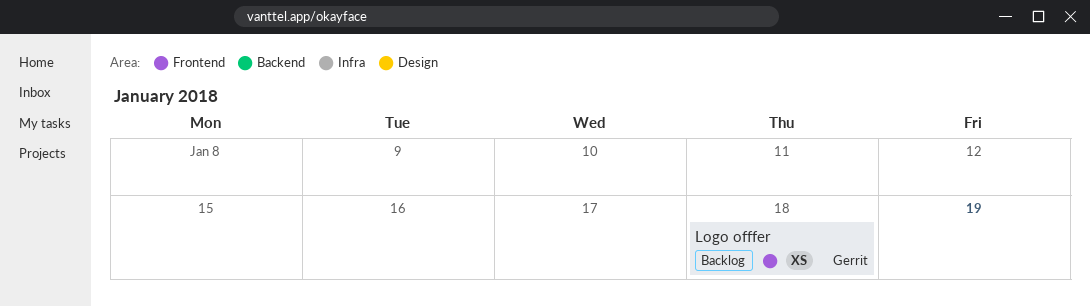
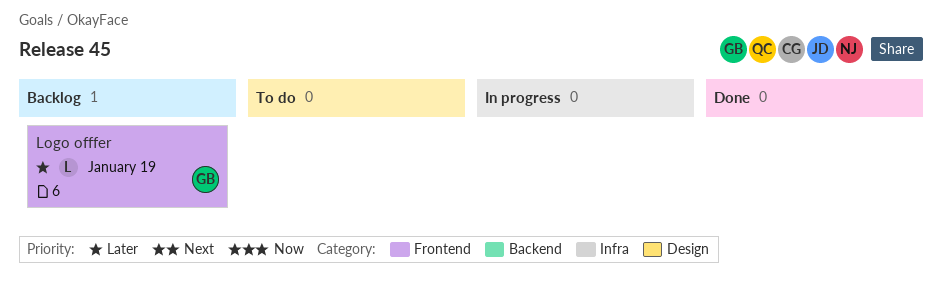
Logo offfer, estimate: XS -> L
Logo offfer, due: Jan 18 -> Jan 19

